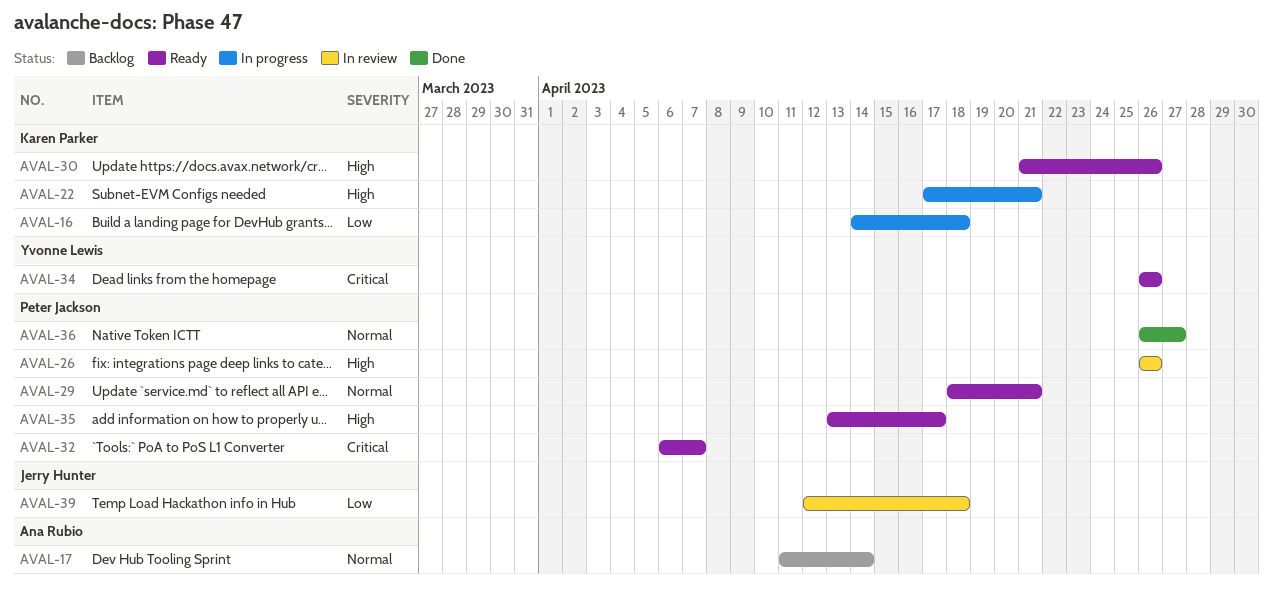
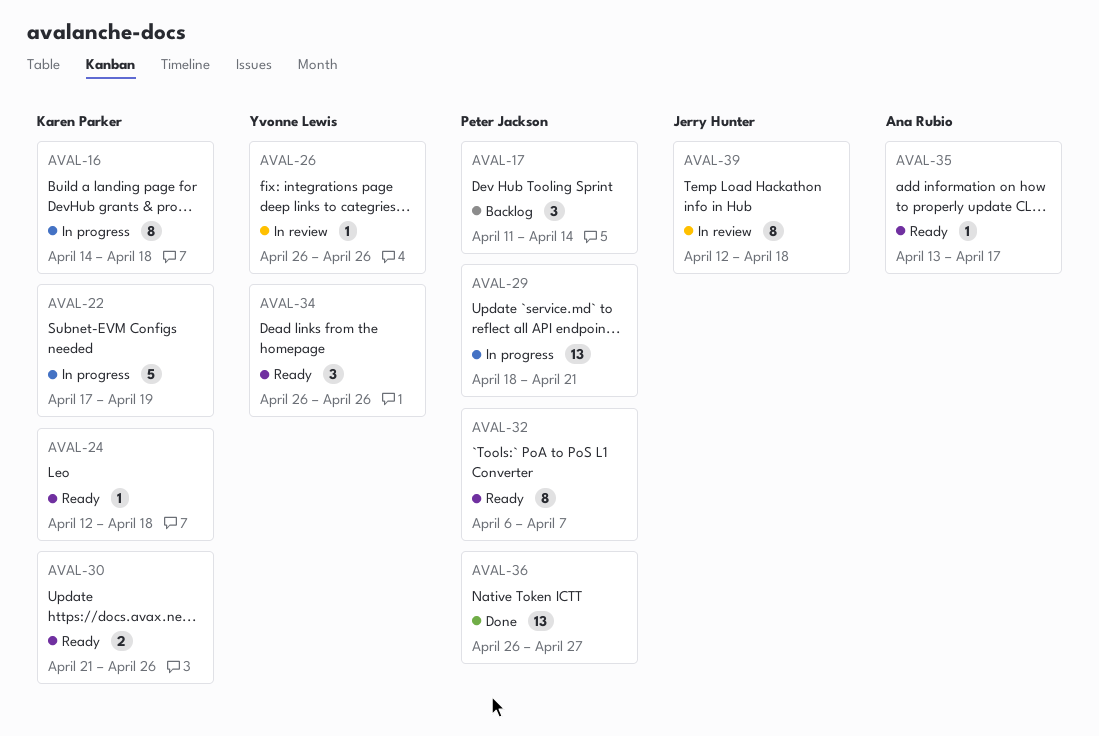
AVAL-17, owner: Ana Rubio -> Peter Jackson
AVAL-22, due: Apr 21 -> Apr 19
AVAL-24: none -> present
AVAL-26, owner: Peter Jackson -> Yvonne Lewis
AVAL-29, status: Ready -> In progress
AVAL-35, owner: Peter Jackson -> Ana Rubio

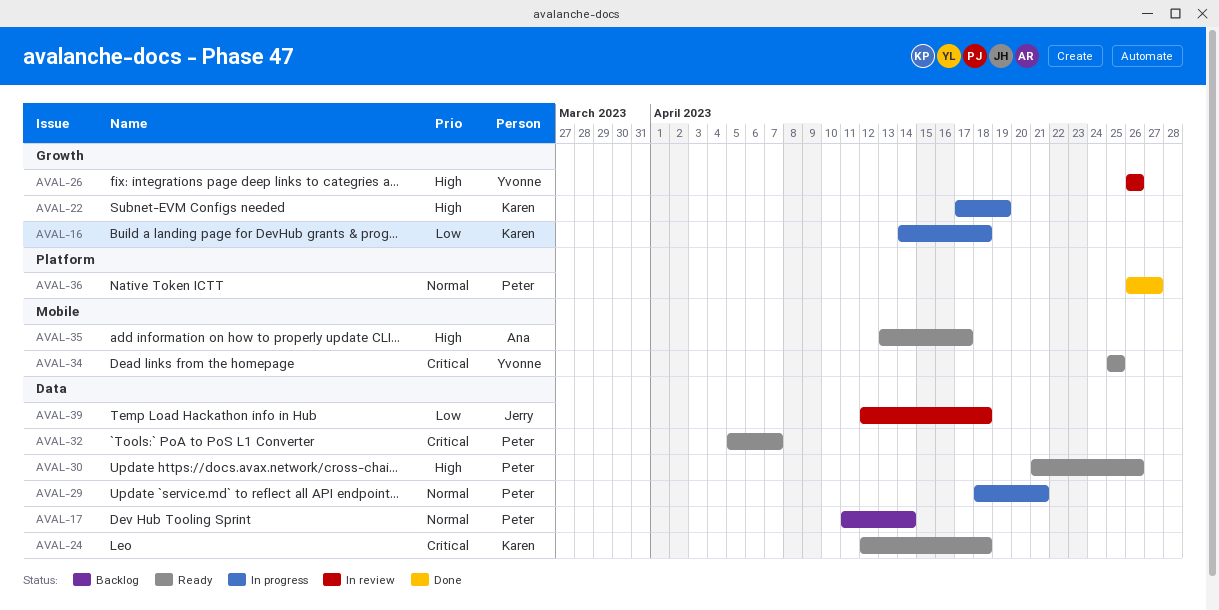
AVAL-30, owner: Karen Parker -> Peter Jackson
AVAL-32, start: Apr 6 -> Apr 5
AVAL-34, start: Apr 26 -> Apr 25
AVAL-34, due: Apr 26 -> Apr 25

